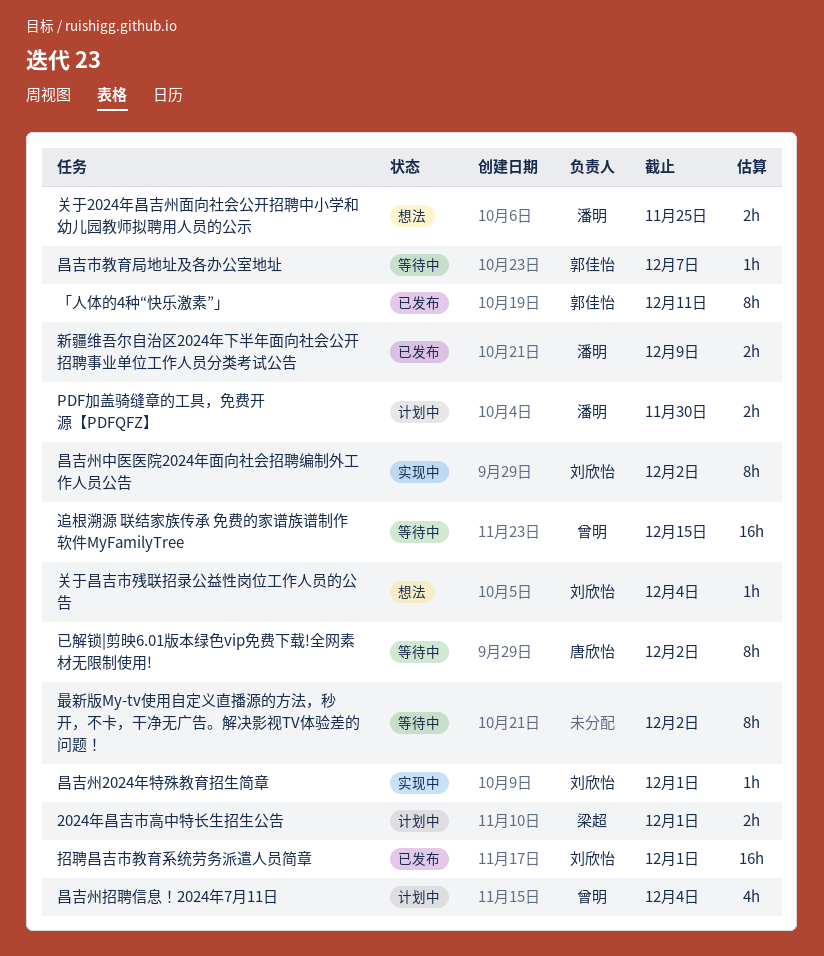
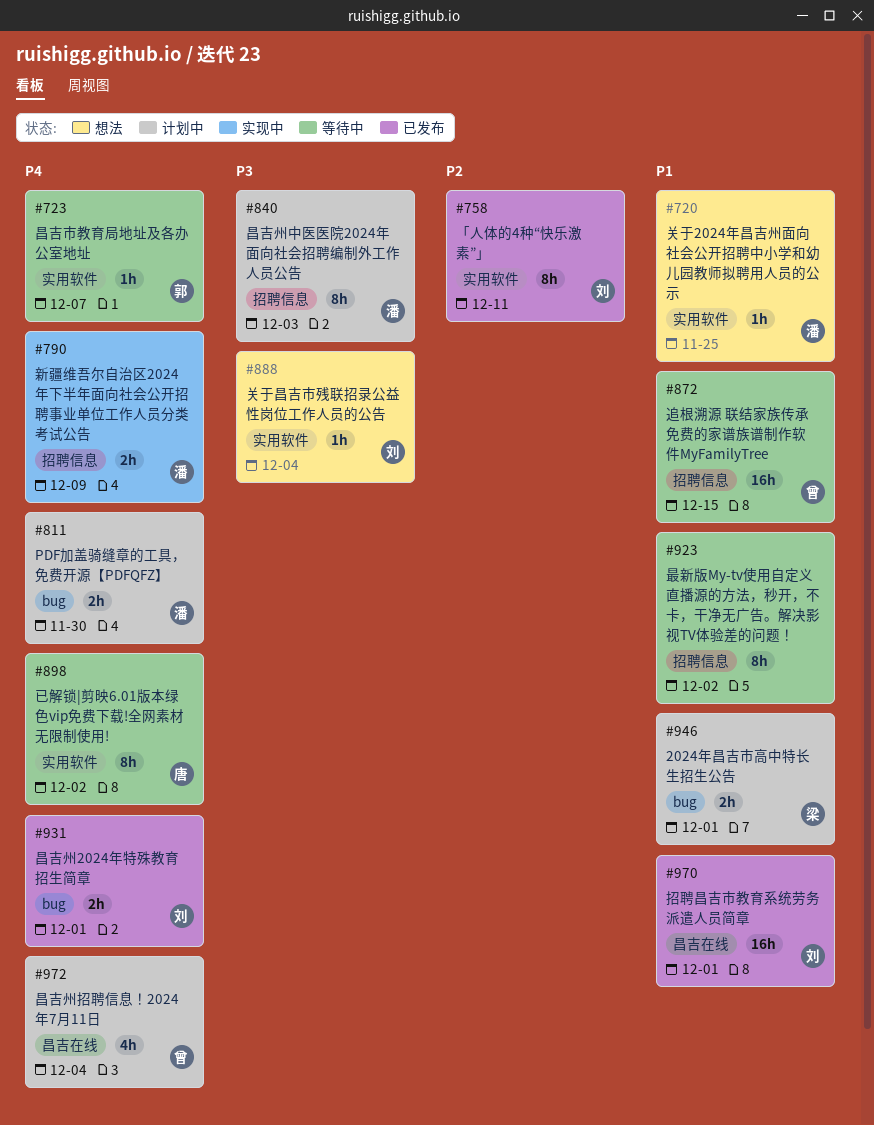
「人体的4种“快乐激素”」, owner: 郭佳怡 -> 刘欣怡
关于2024年昌吉州面向社会公开招聘中小学和幼儿园教师拟聘用人员的公示, estimate: 2h -> 1h
新疆维吾尔自治区2024年下半年面向社会公开招聘事业单位工作人员分类考试公告, status: 已发布 -> 实现中
昌吉州2024年特殊教育招生简章, status: 实现中 -> 已发布
昌吉州2024年特殊教育招生简章, estimate: 1h -> 2h
昌吉州中医医院2024年面向社会招聘编制外工作人员公告, status: 实现中 -> 计划中
昌吉州中医医院2024年面向社会招聘编制外工作人员公告, owner: 刘欣怡 -> 潘明
昌吉州中医医院2024年面向社会招聘编制外工作人员公告, due: Dec 2 -> Dec 3

